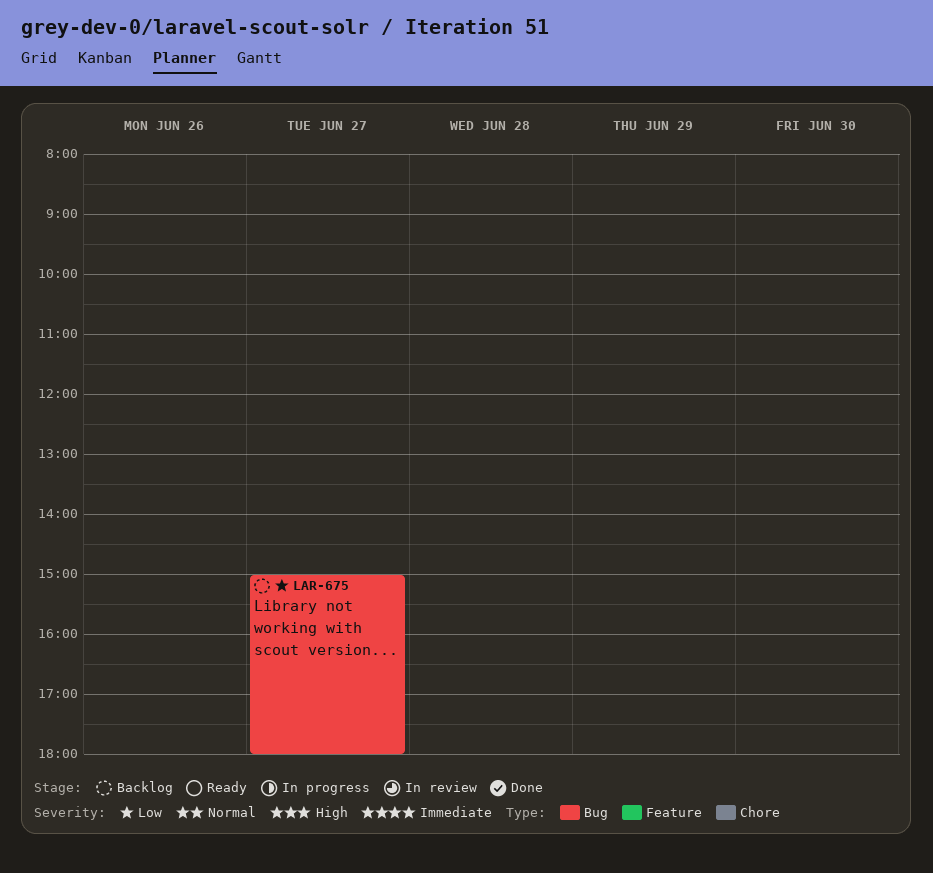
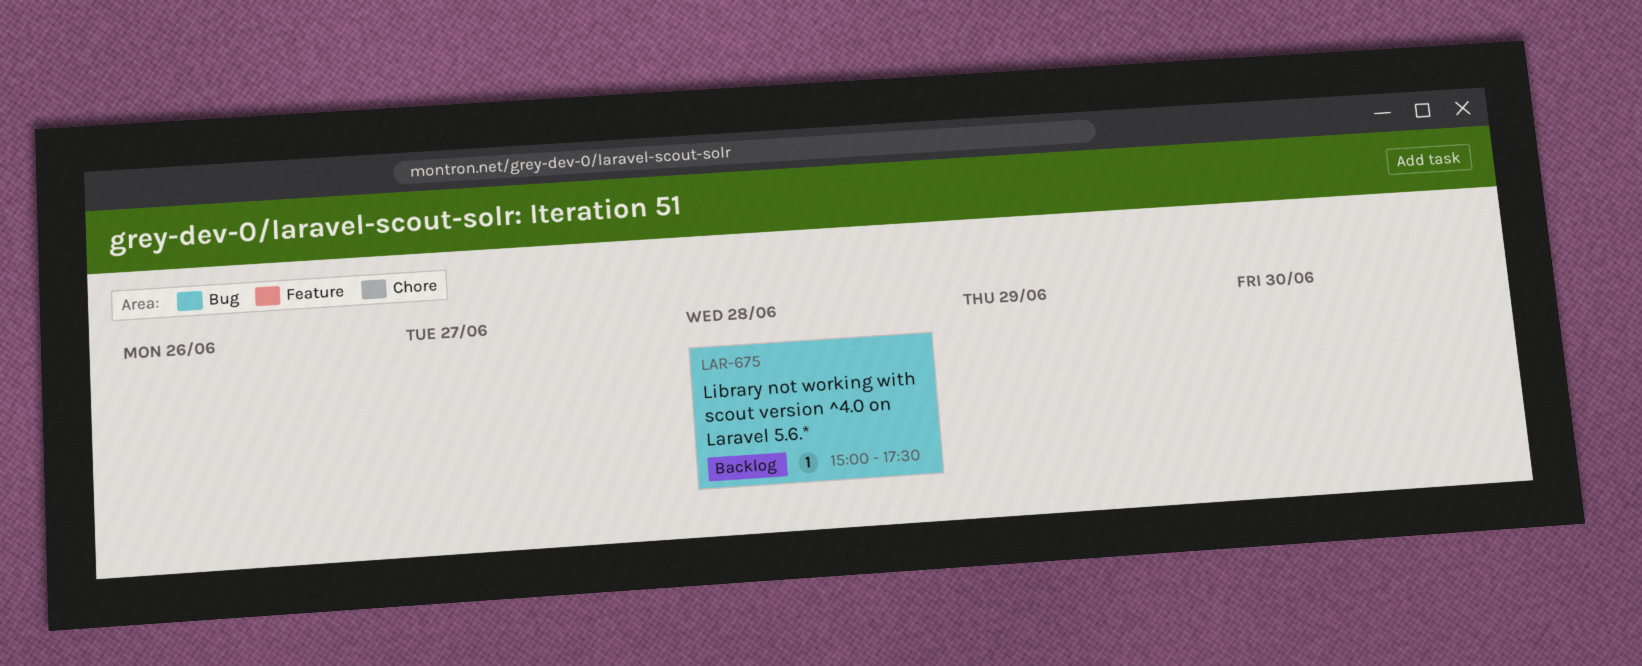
LAR-675, day: Jun 27 -> Jun 28
LAR-675, ends: 18:00 -> 17:30

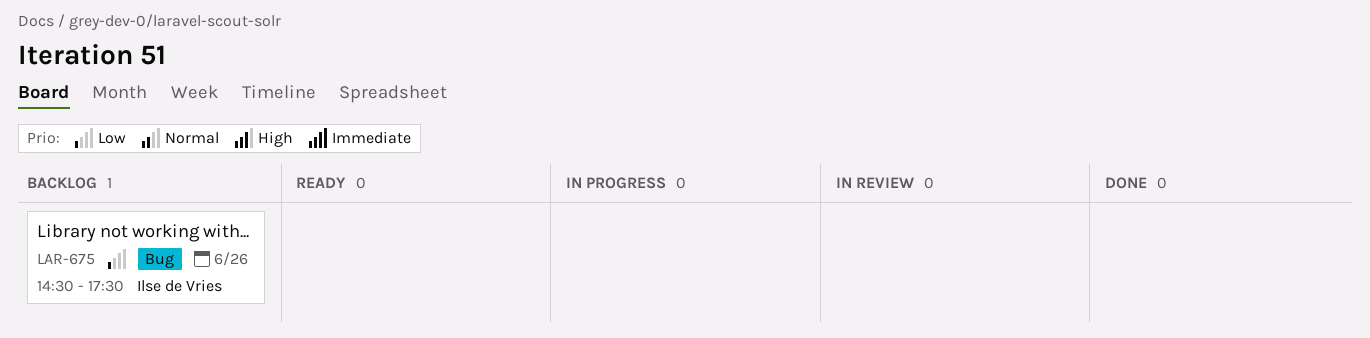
LAR-675, day: Jun 28 -> Jun 26
LAR-675, begins: 15:00 -> 14:30

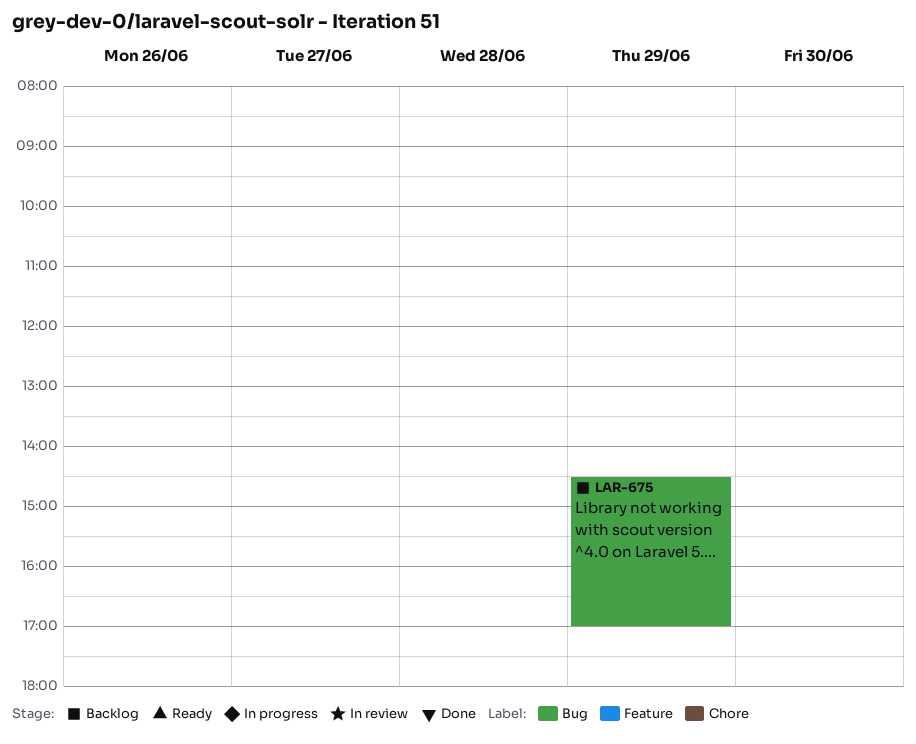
LAR-675, day: Jun 26 -> Jun 29
LAR-675, ends: 17:30 -> 17:00

